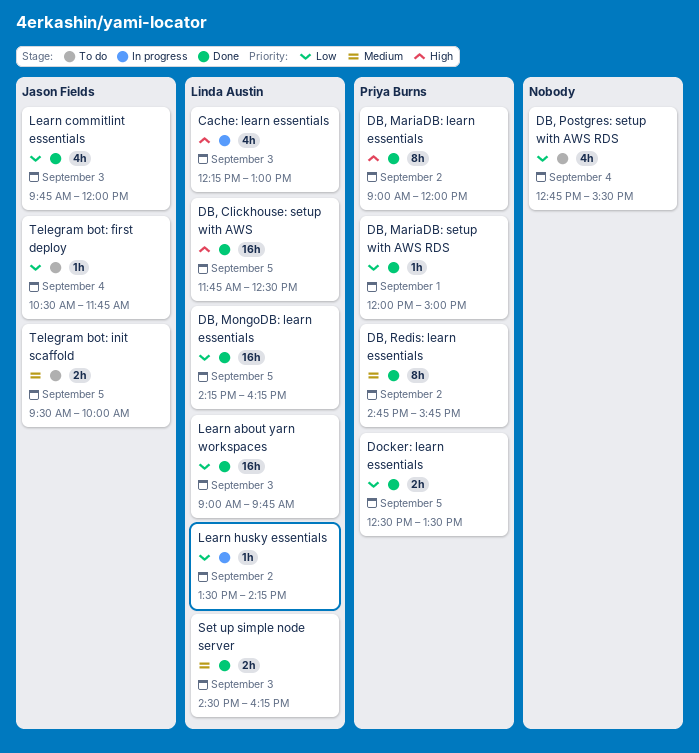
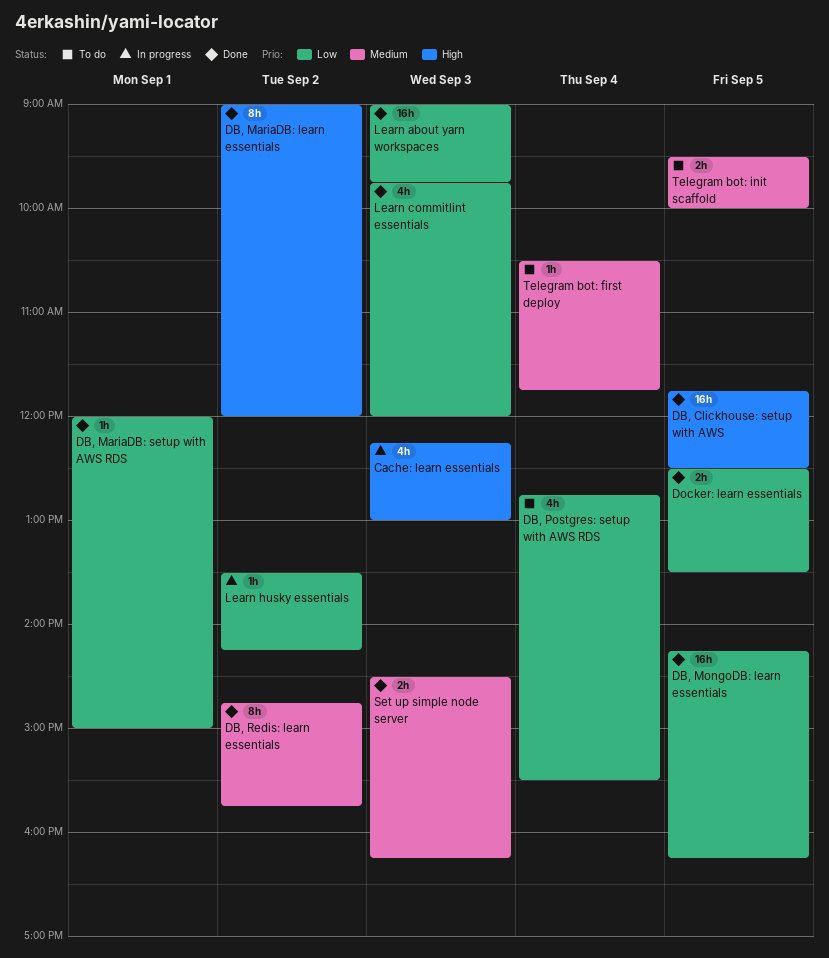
Telegram bot: first deploy, priority: Low -> Medium

